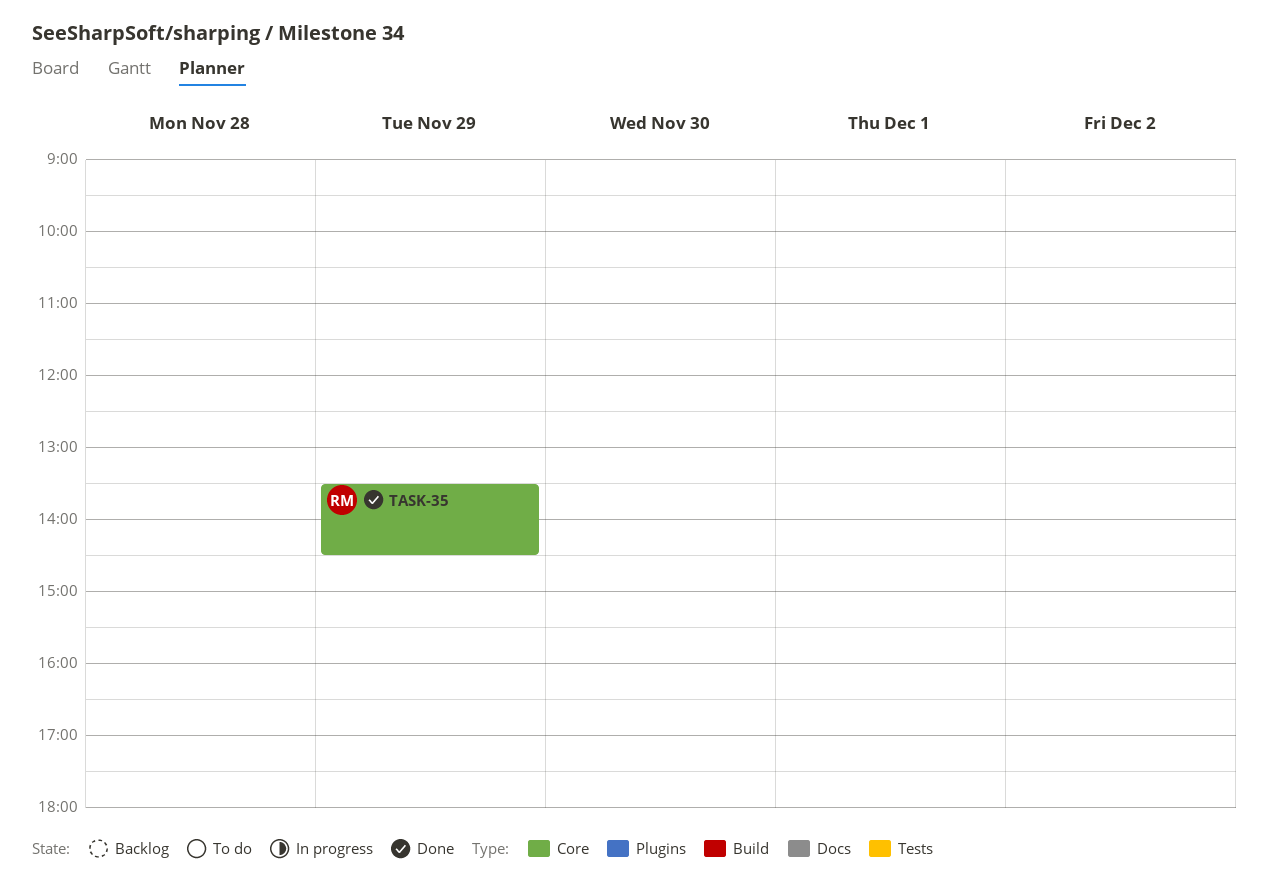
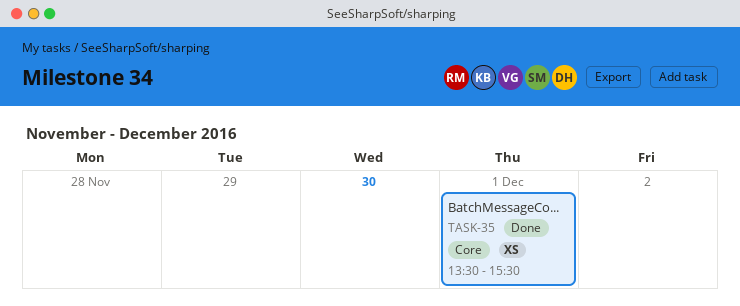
TASK-35, day: Nov 29 -> Dec 1
TASK-35, ends: 14:30 -> 15:30

